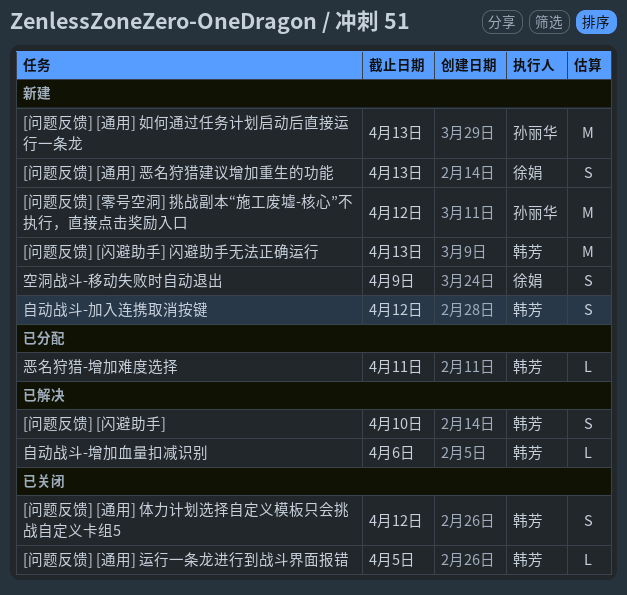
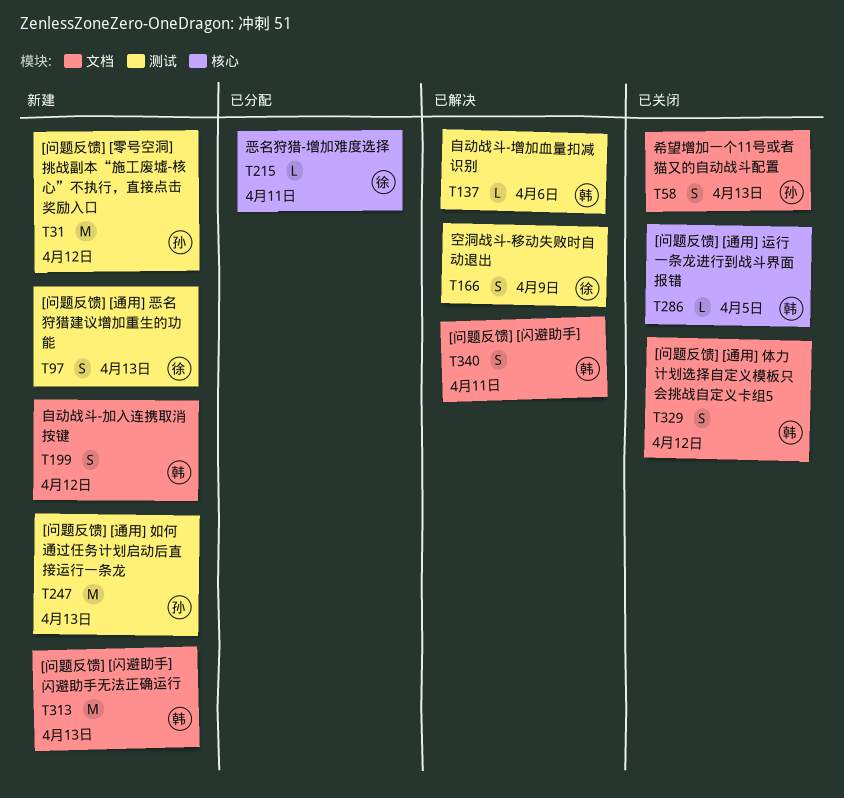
[问题反馈] [闪避助手], due: Apr 10 -> Apr 11
希望增加一个11号或者猫又的自动战斗配置: none -> present
恶名狩猎-增加难度选择, owner: 韩芳 -> 徐娟
空洞战斗-移动失败时自动退出, status: 新建 -> 已解决

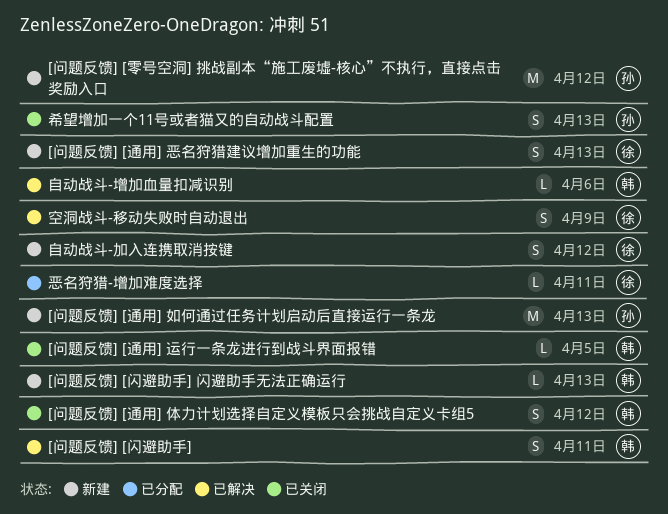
[问题反馈] [闪避助手] 闪避助手无法正确运行, estimate: M -> L
自动战斗-加入连携取消按键, owner: 韩 -> 徐

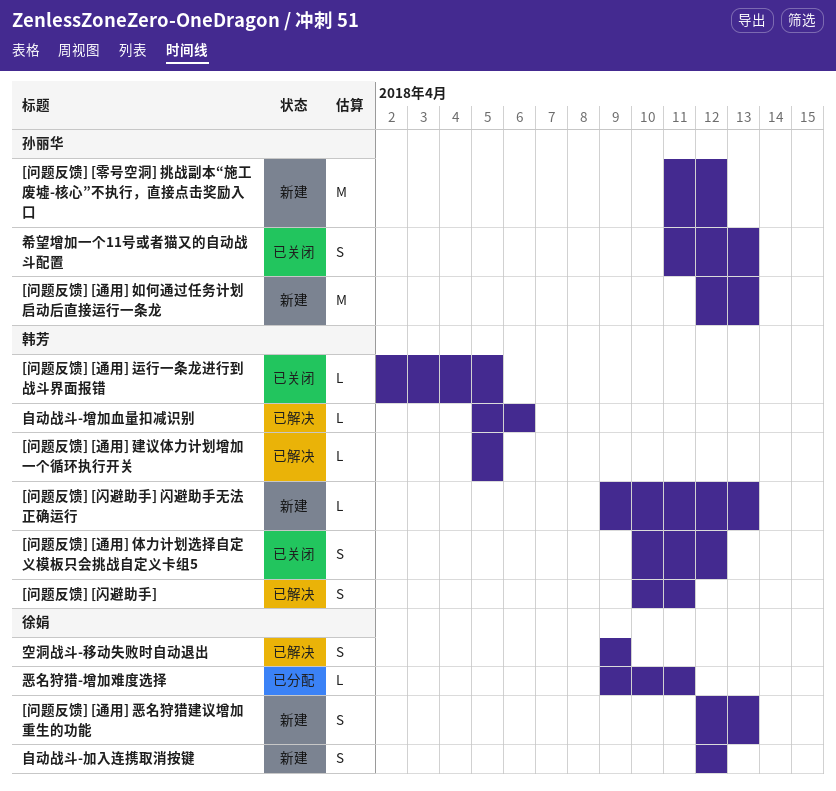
[问题反馈] [通用] 建议体力计划增加一个循环执行开关: none -> present

